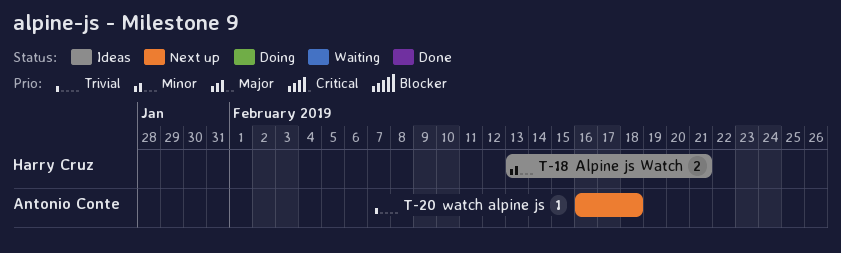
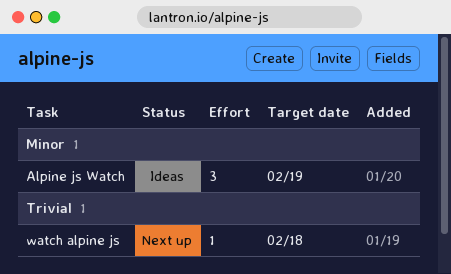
Alpine js Watch, estimate: 2 -> 3
Alpine js Watch, due: Feb 21 -> Feb 19

